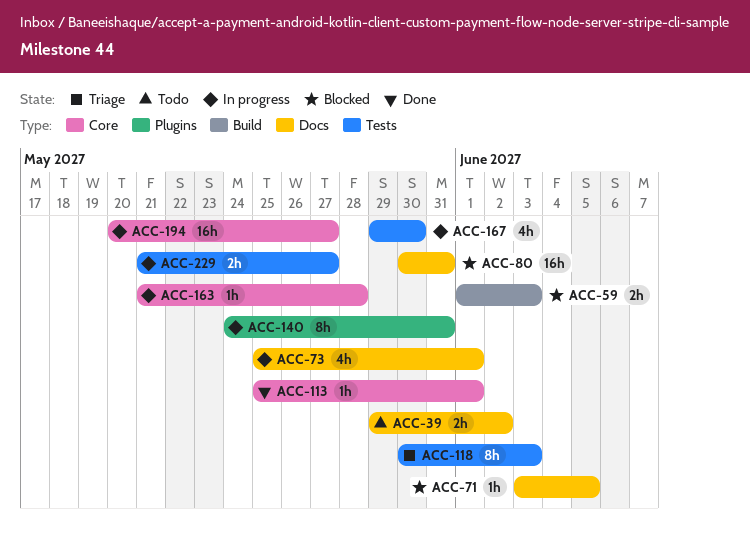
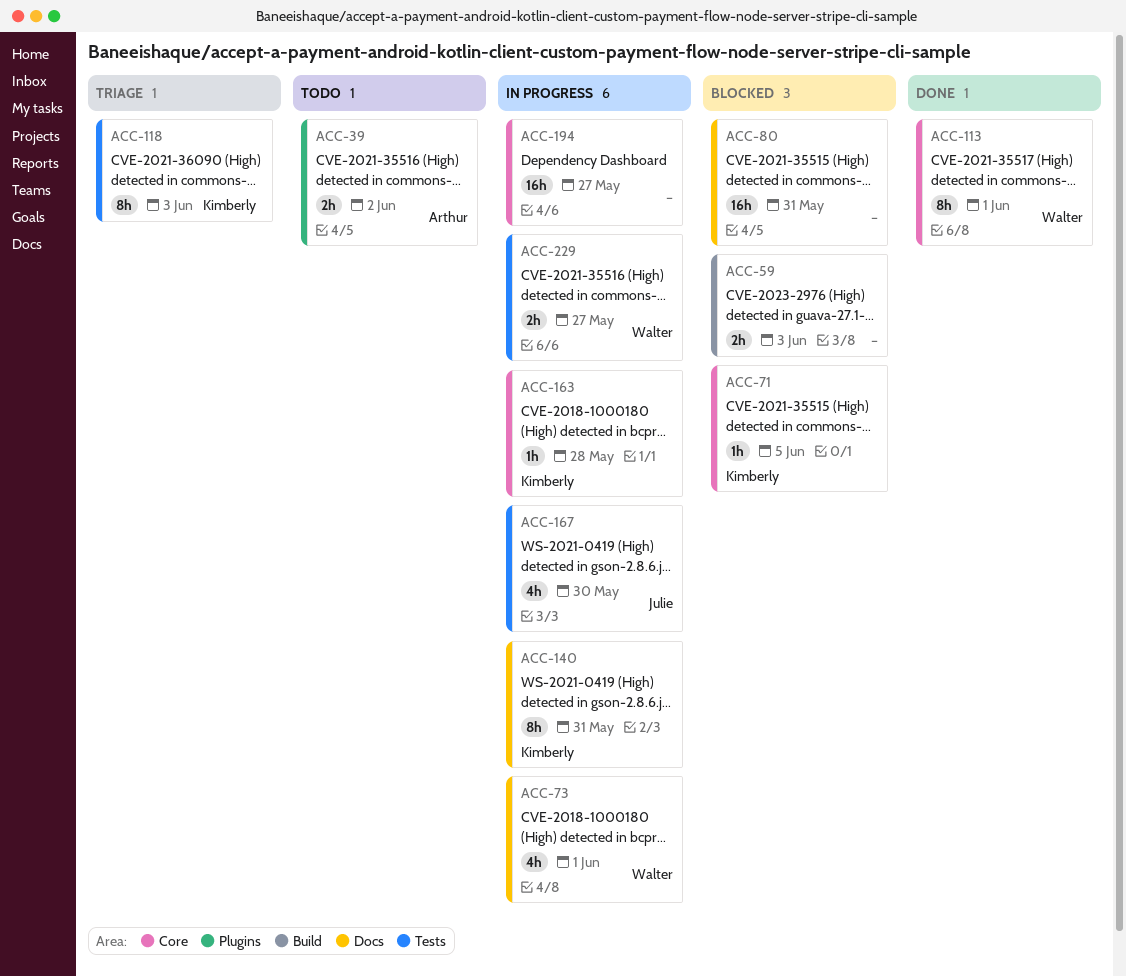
ACC-39, label: Docs -> Plugins
ACC-71, label: Docs -> Core
ACC-113, estimate: 1h -> 8h
ACC-140, label: Plugins -> Docs

